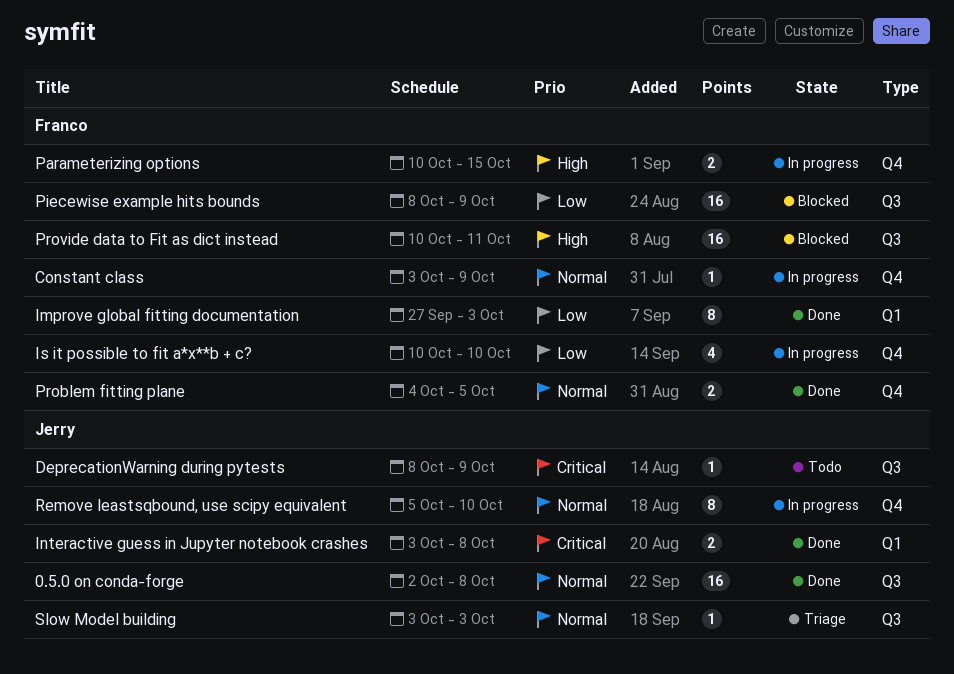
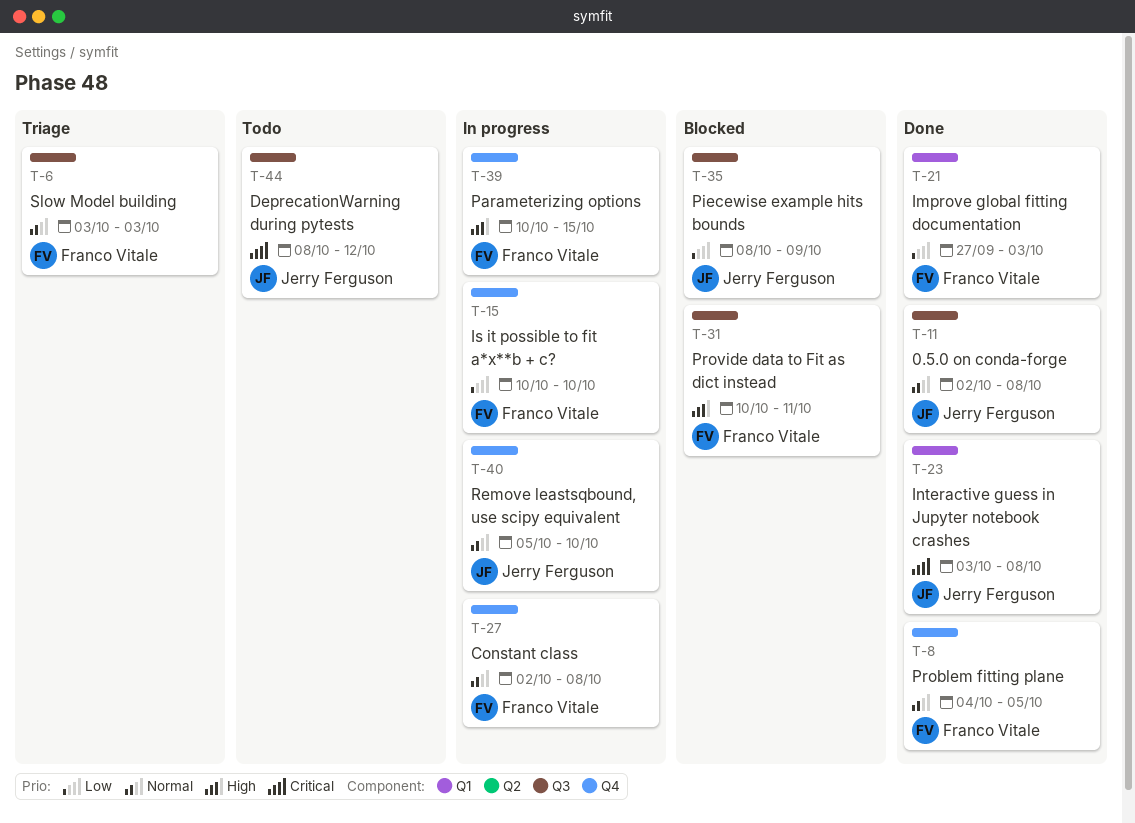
Constant class, start: Oct 3 -> Oct 2
Constant class, due: Oct 9 -> Oct 8
DeprecationWarning during pytests, due: Oct 9 -> Oct 12
Piecewise example hits bounds, owner: Franco Vitale -> Jerry Ferguson
Slow Model building, owner: Jerry Ferguson -> Franco Vitale

